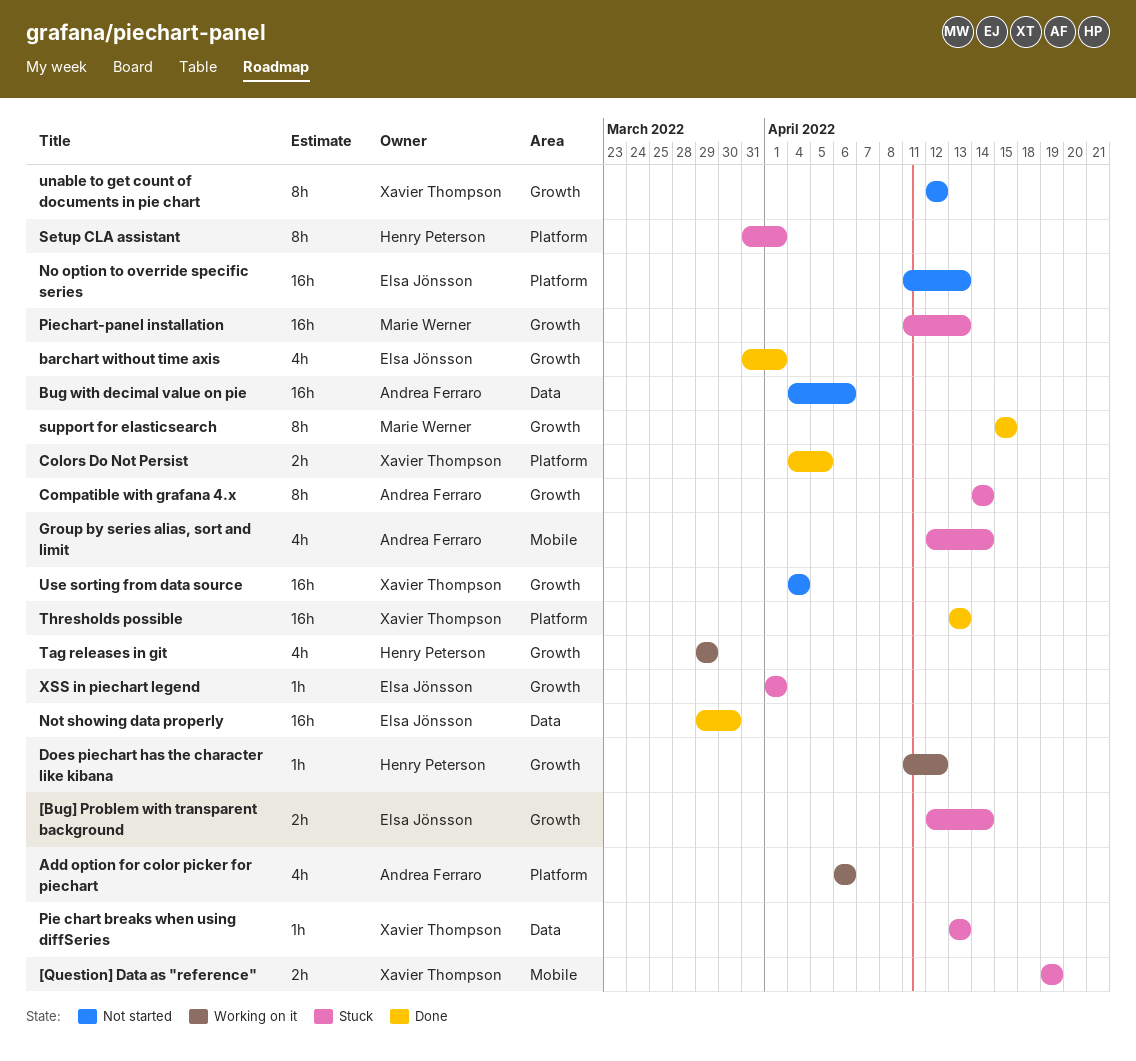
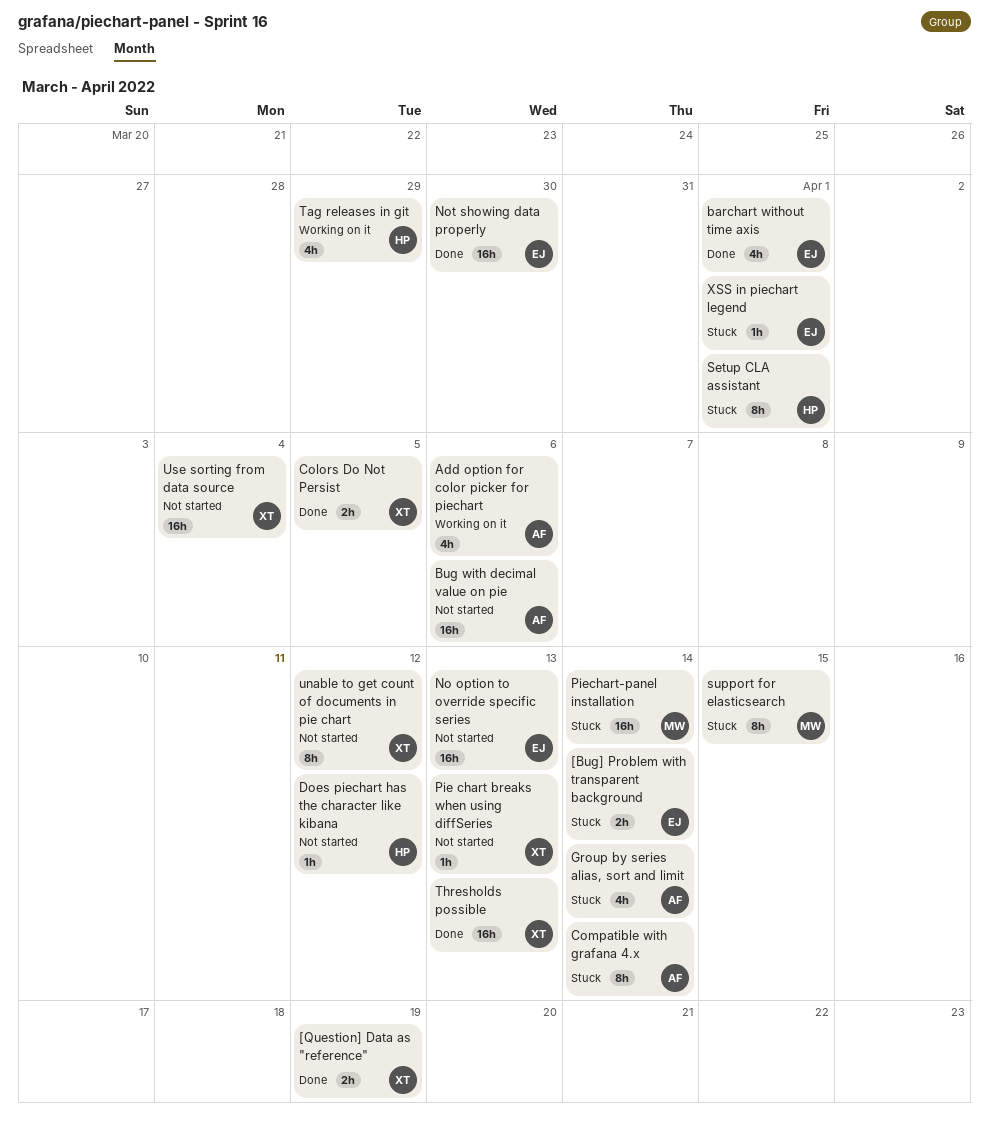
[Question] Data as "reference", status: Stuck -> Done
Does piechart has the character like kibana, status: Working on it -> Not started
Pie chart breaks when using diffSeries, status: Stuck -> Not started
Piechart-panel installation, due: Apr 13 -> Apr 14
support for elasticsearch, status: Done -> Stuck

